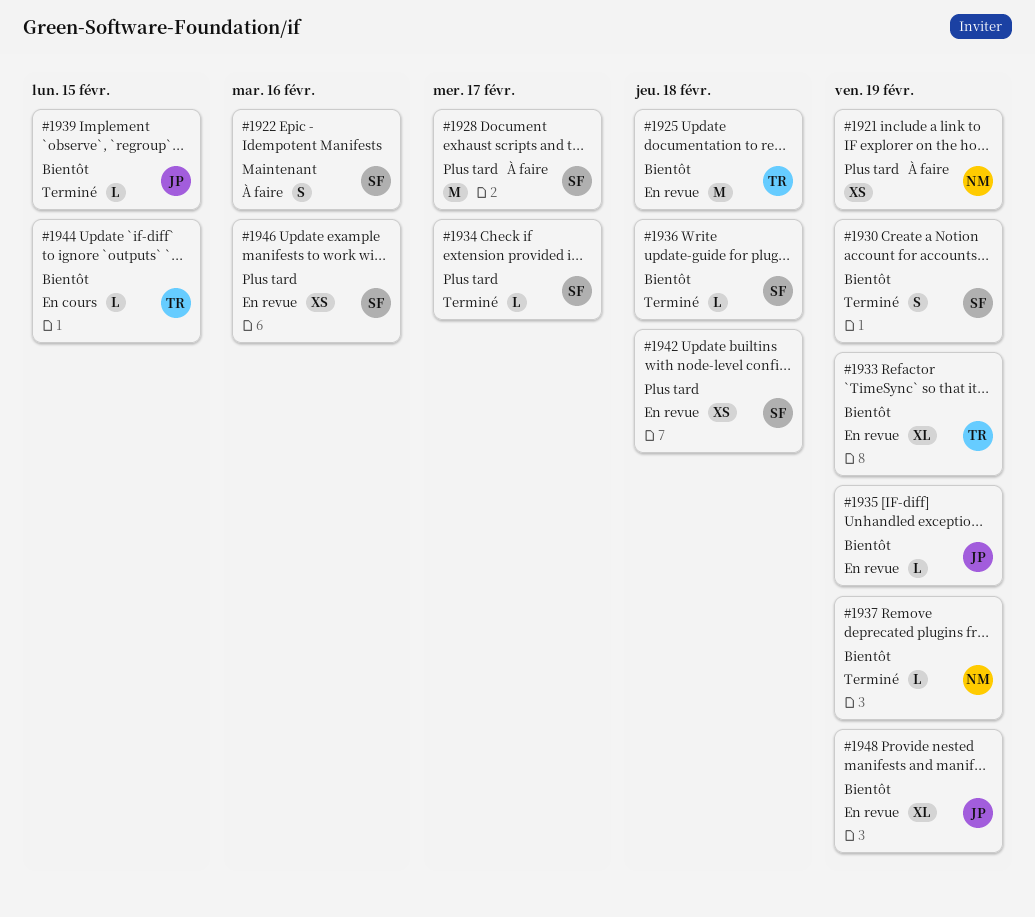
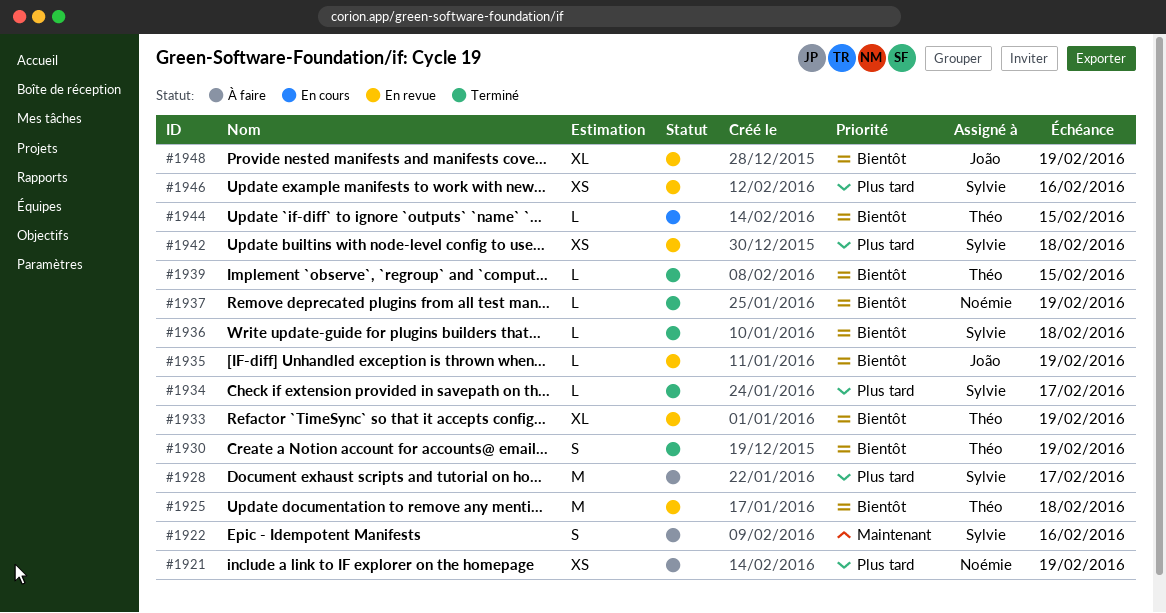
#1930, owner: Sylvie -> Théo
#1939, owner: João -> Théo

